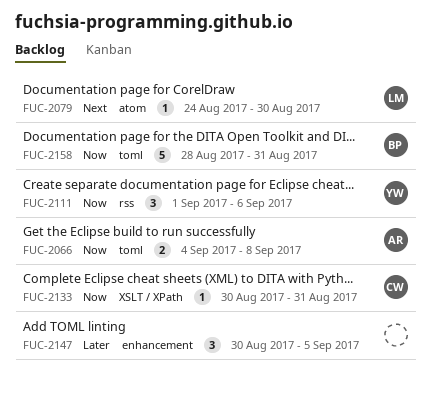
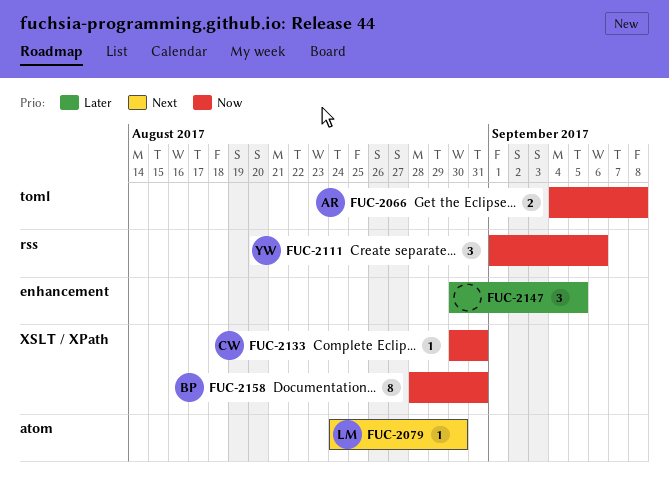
FUC-2158, label: toml -> XSLT / XPath
FUC-2158, estimate: 5 -> 8

